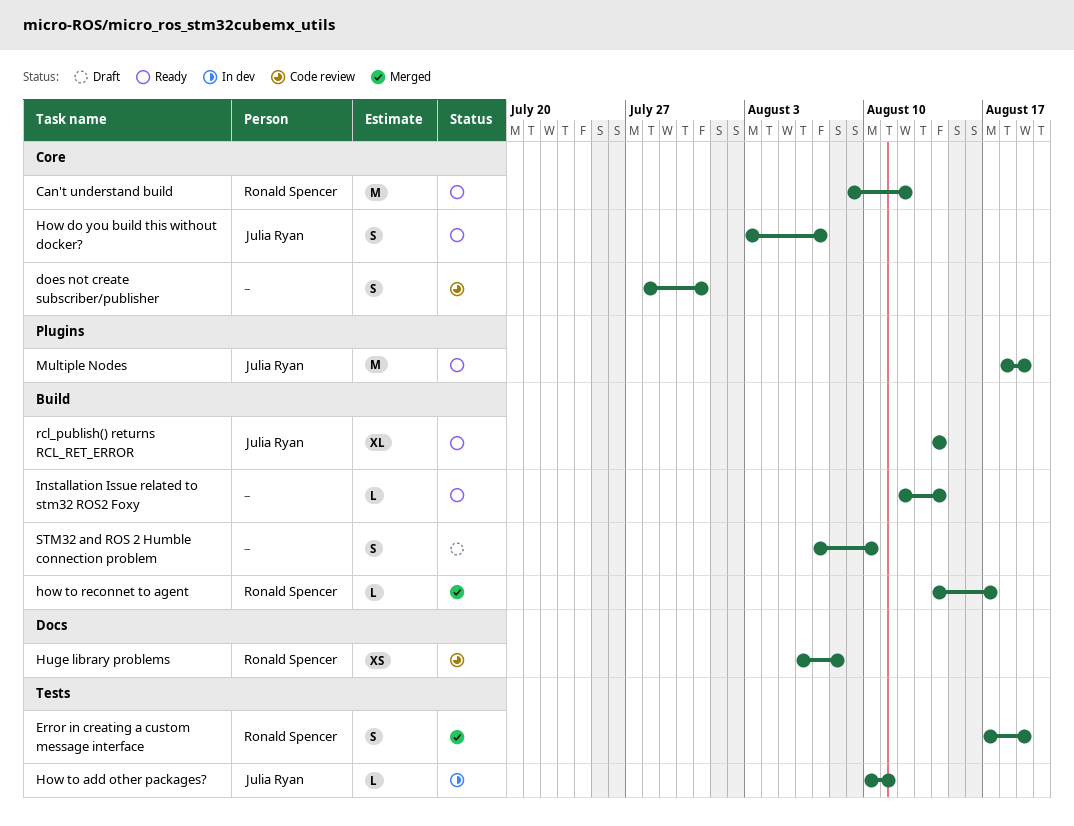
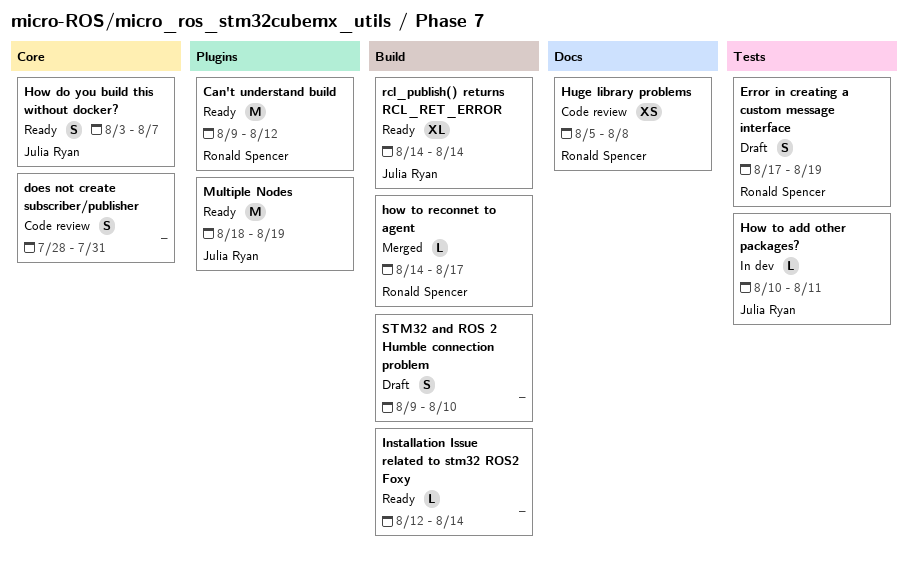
Can't understand build, label: Core -> Plugins
Error in creating a custom message interface, status: Merged -> Draft
Huge library problems, start: Aug 6 -> Aug 5
STM32 and ROS 2 Humble connection problem, start: Aug 7 -> Aug 9

